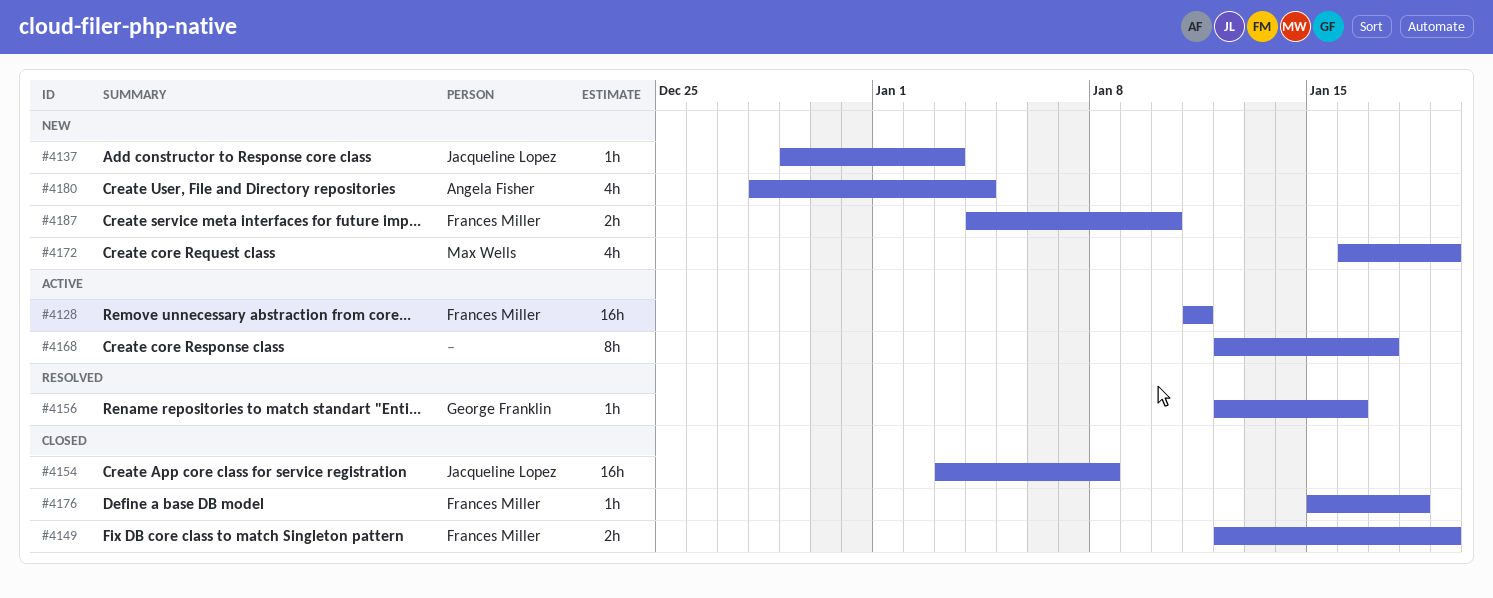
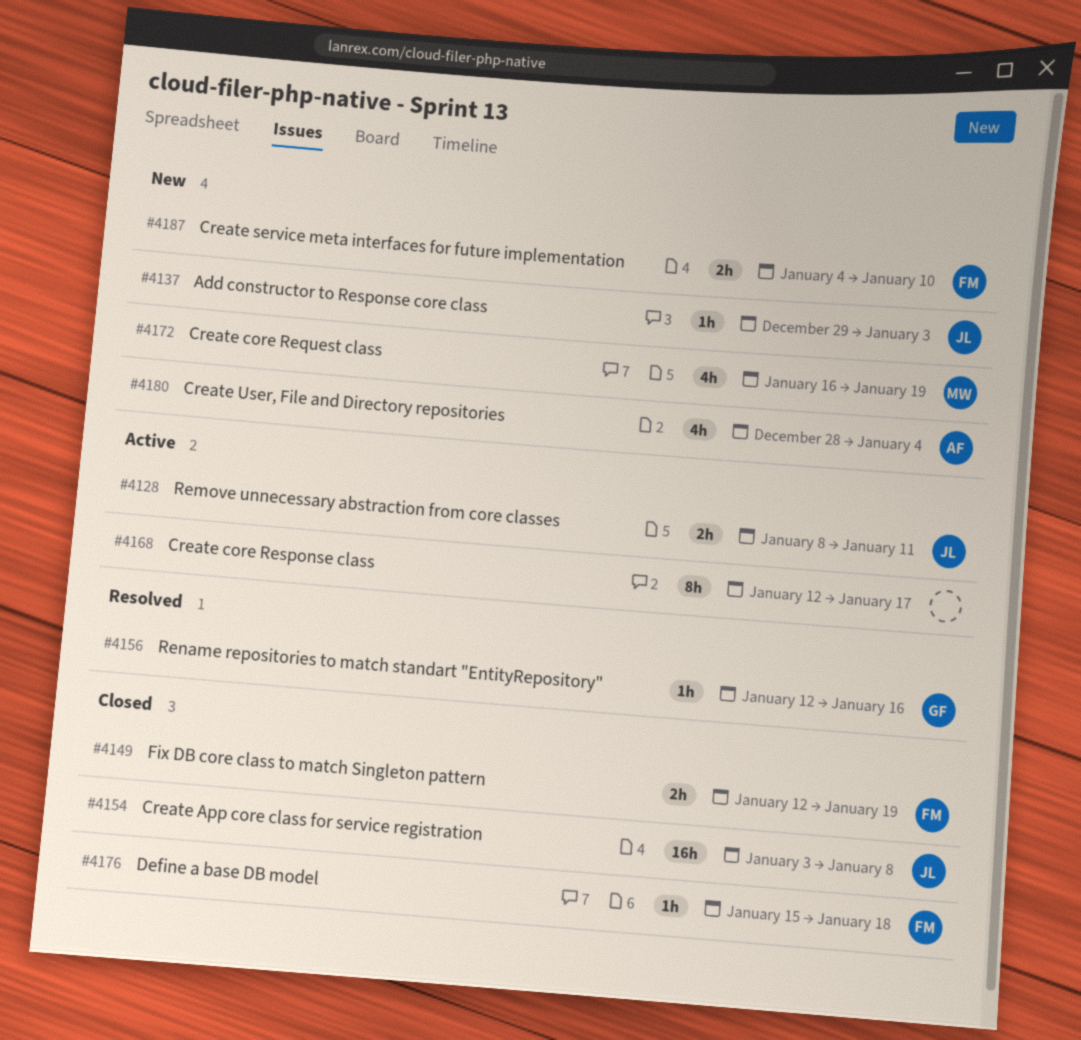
#4128, owner: Frances Miller -> Jacqueline Lopez
#4128, estimate: 16h -> 2h
#4128, start: Jan 11 -> Jan 8

